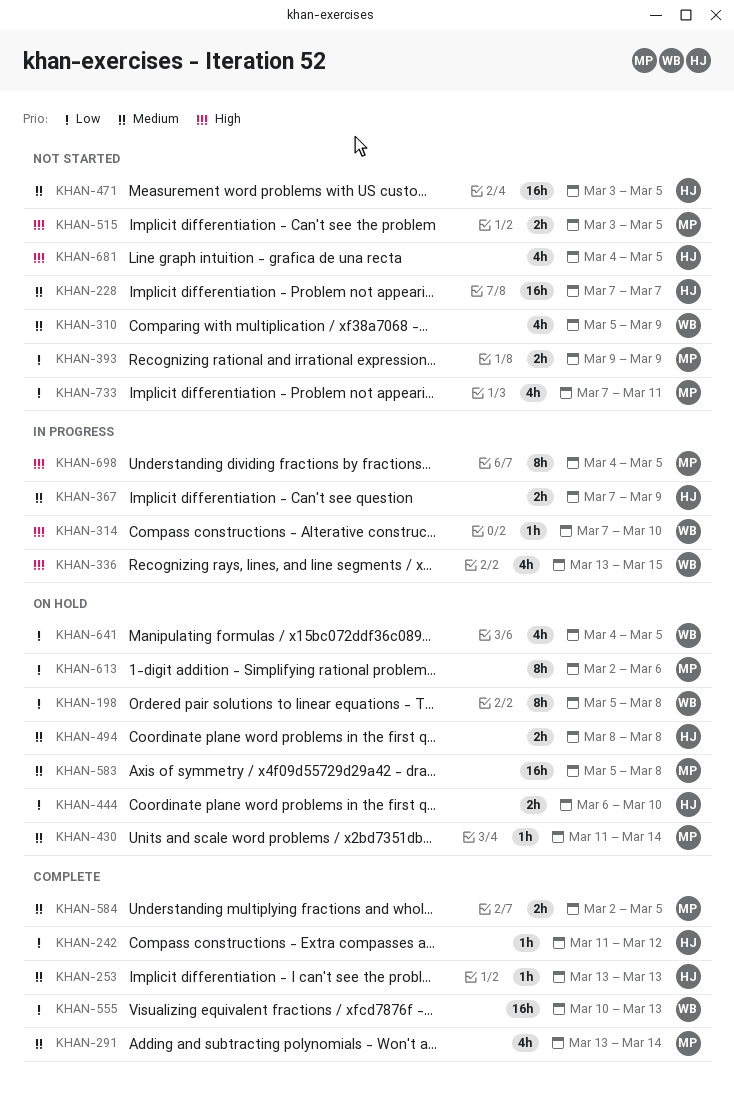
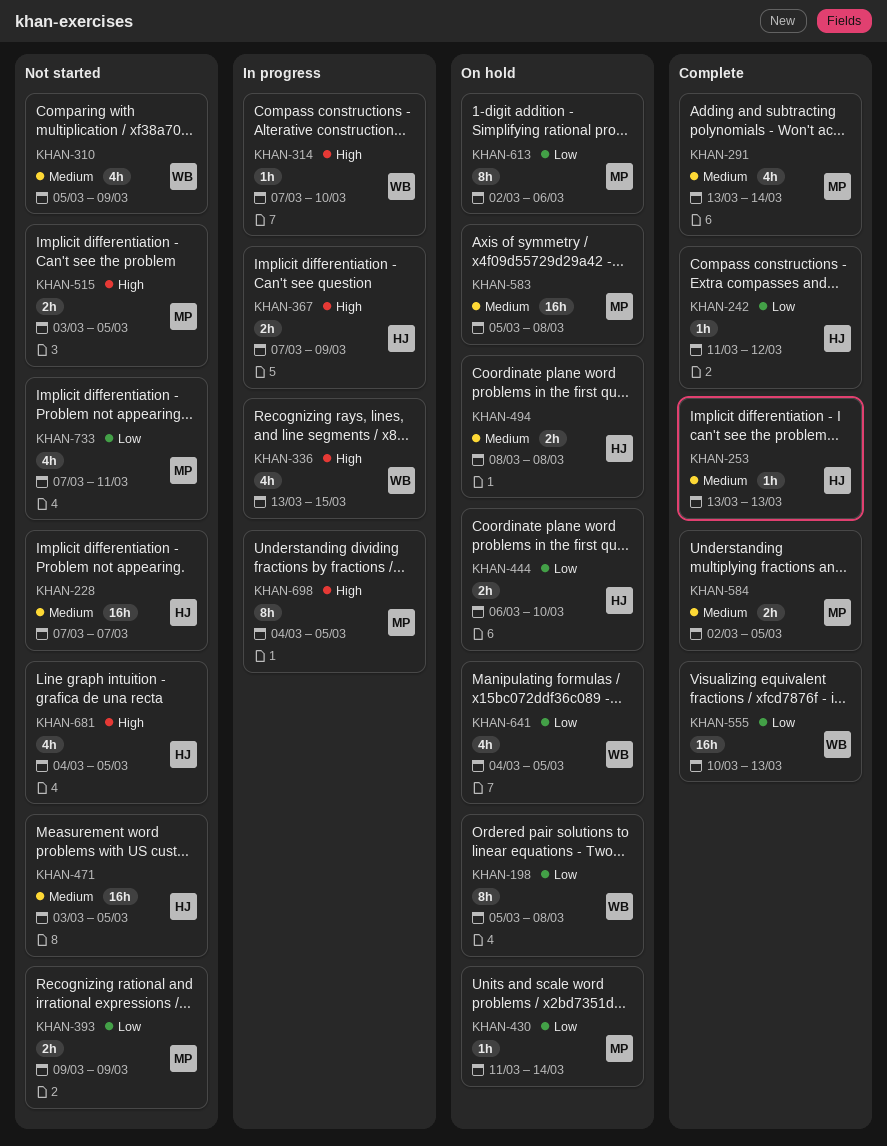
KHAN-367, priority: Medium -> High
KHAN-430, priority: Medium -> Low

